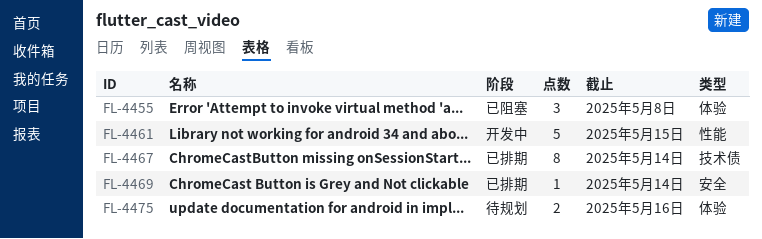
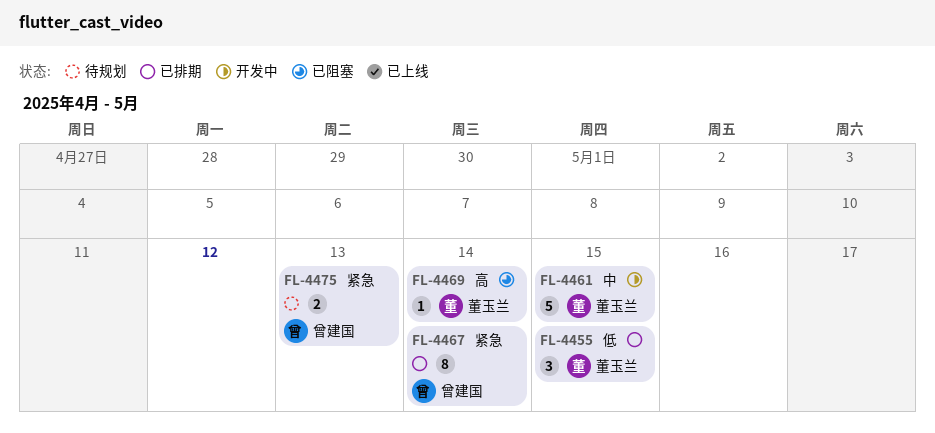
FL-4455, status: 已阻塞 -> 已排期
FL-4455, due: May 8 -> May 15
FL-4469, status: 已排期 -> 已阻塞
FL-4475, due: May 16 -> May 13

